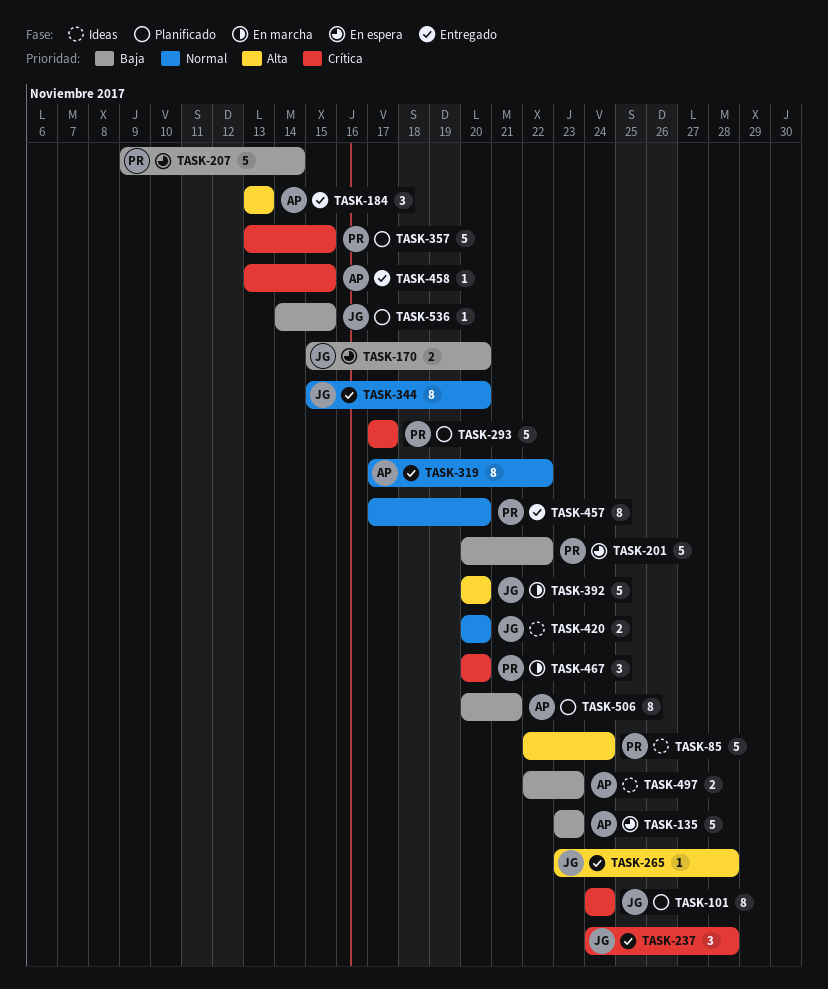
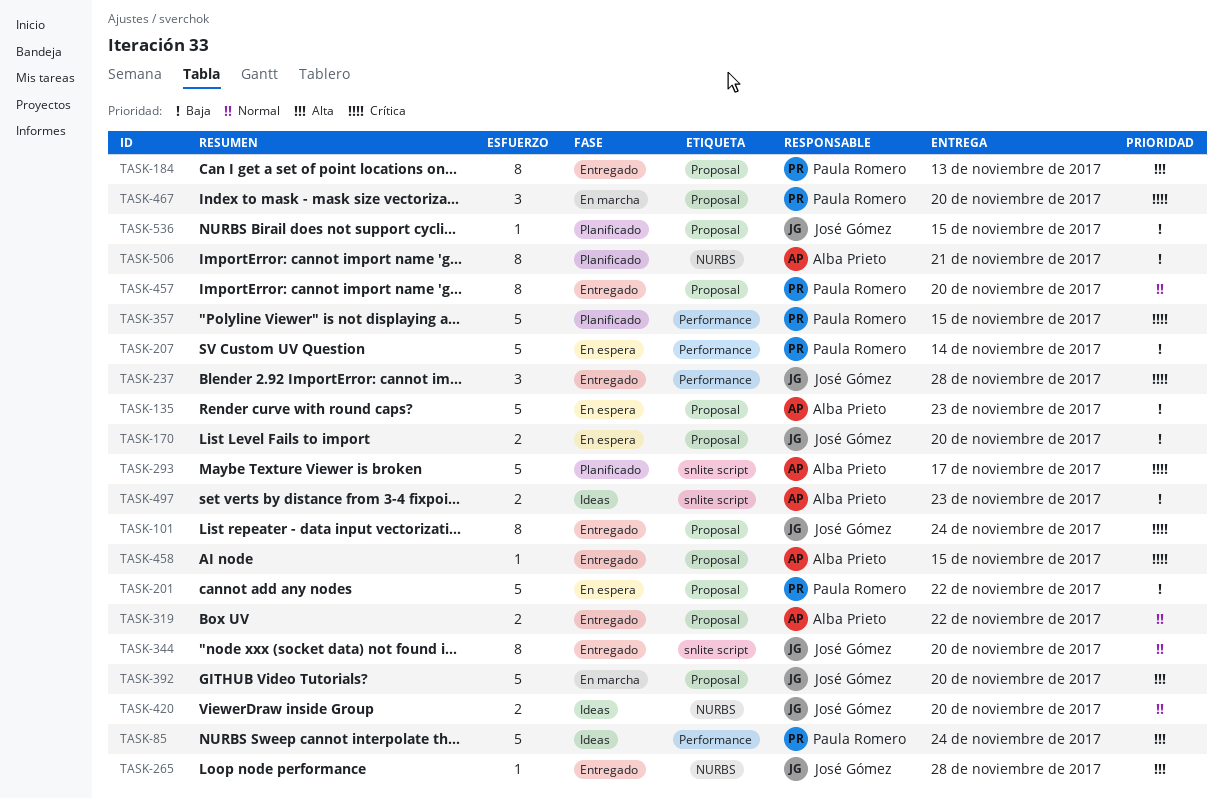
TASK-101, status: Planificado -> Entregado
TASK-184, owner: Alba Prieto -> Paula Romero
TASK-184, estimate: 3 -> 8
TASK-293, owner: Paula Romero -> Alba Prieto
TASK-319, estimate: 8 -> 2

